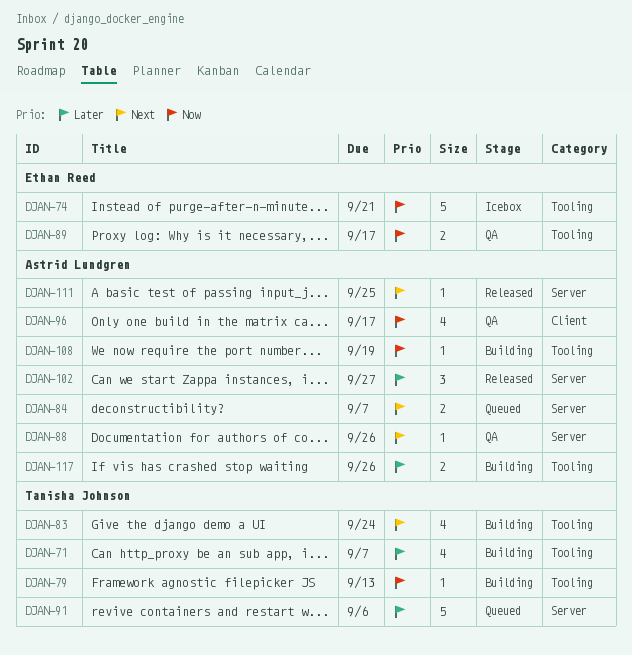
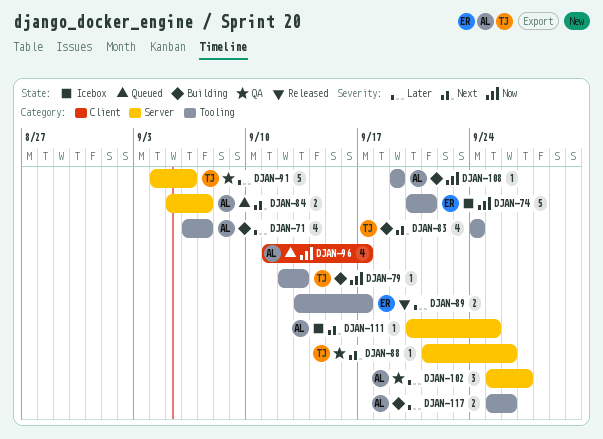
DJAN-71, owner: Tanisha Johnson -> Astrid Lundgren
DJAN-88, owner: Astrid Lundgren -> Tanisha Johnson
DJAN-89, status: QA -> Released
DJAN-89, priority: Now -> Later
DJAN-91, status: Queued -> QA
DJAN-96, status: QA -> Queued
DJAN-102, status: Released -> QA
DJAN-111, status: Released -> Icebox

